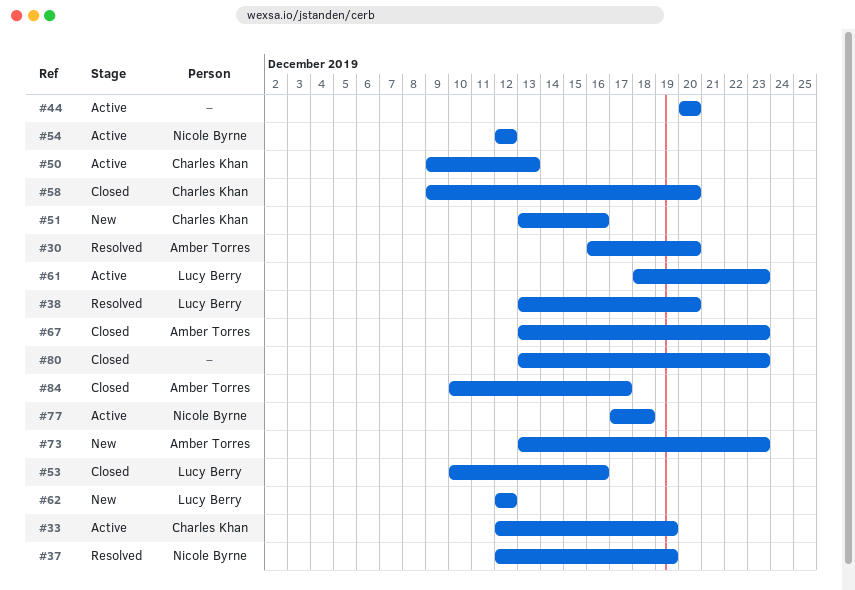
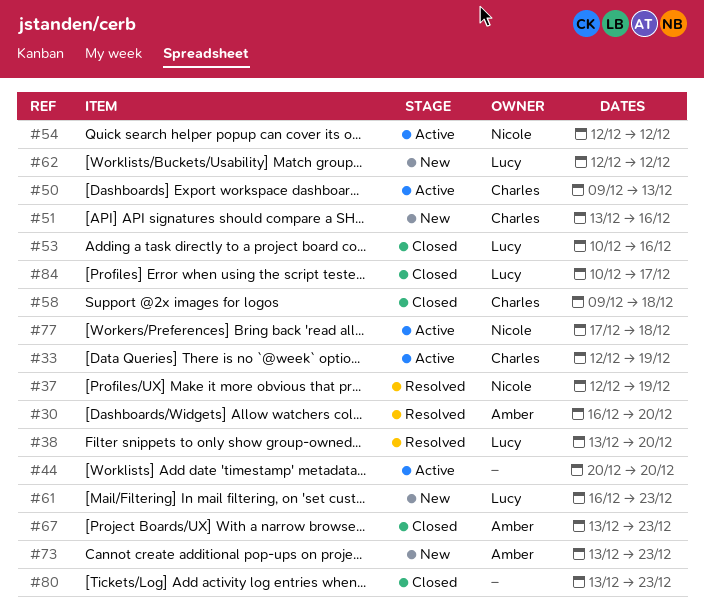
#58, due: Dec 20 -> Dec 18
#61, status: Active -> New
#61, start: Dec 18 -> Dec 16
#84, owner: Amber Torres -> Lucy Berry

